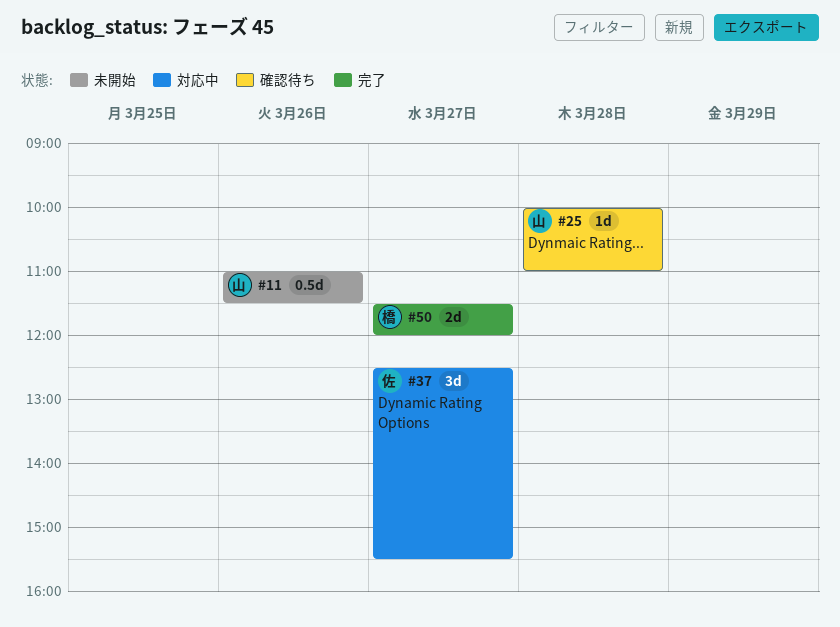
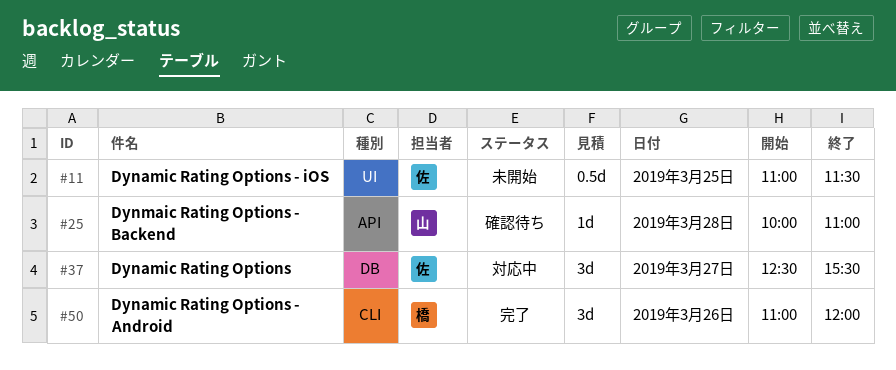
#11, owner: 山 -> 佐
#11, day: Mar 26 -> Mar 25
#50, estimate: 2d -> 3d
#50, day: Mar 27 -> Mar 26
#50, begins: 11:30 -> 11:00

